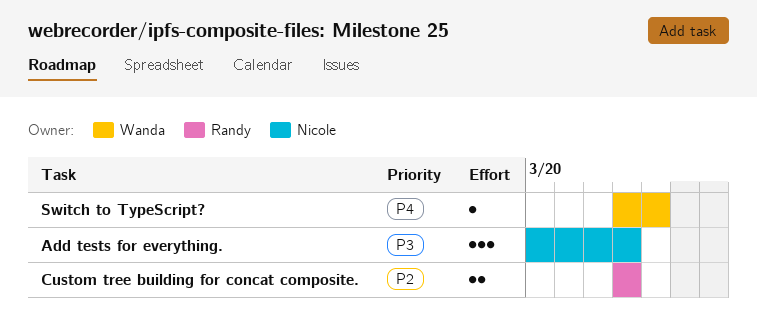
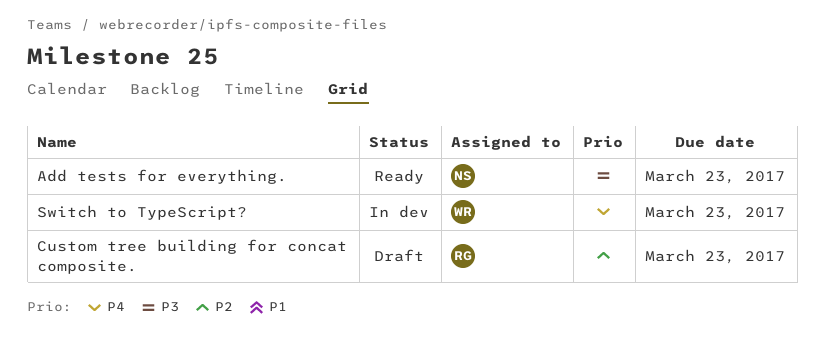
Switch to TypeScript?, due: Mar 24 -> Mar 23

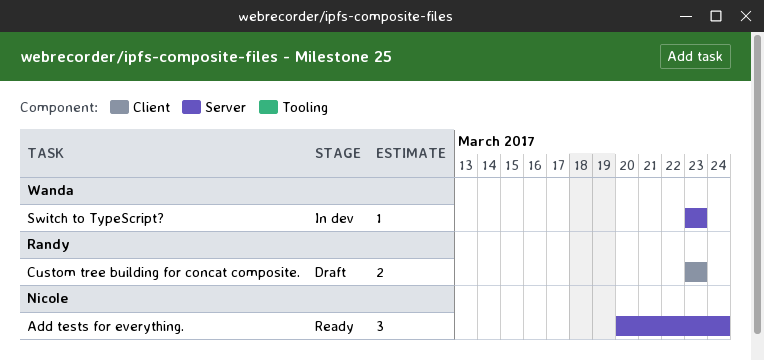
Add tests for everything., due: Mar 23 -> Mar 24

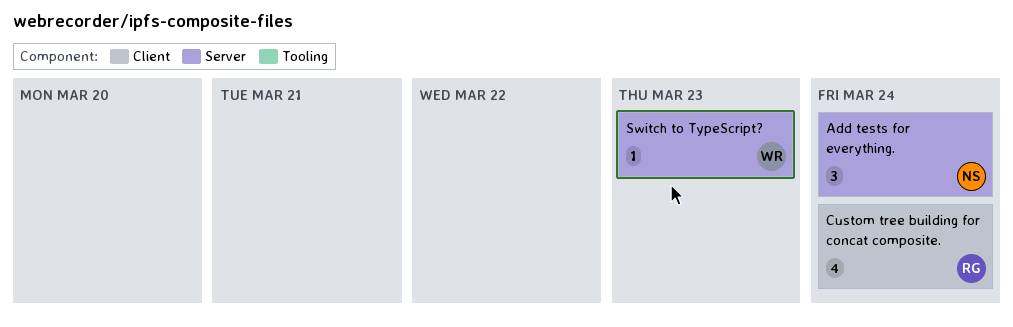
Custom tree building for concat composite., estimate: 2 -> 4
Custom tree building for concat composite., due: Mar 23 -> Mar 24

